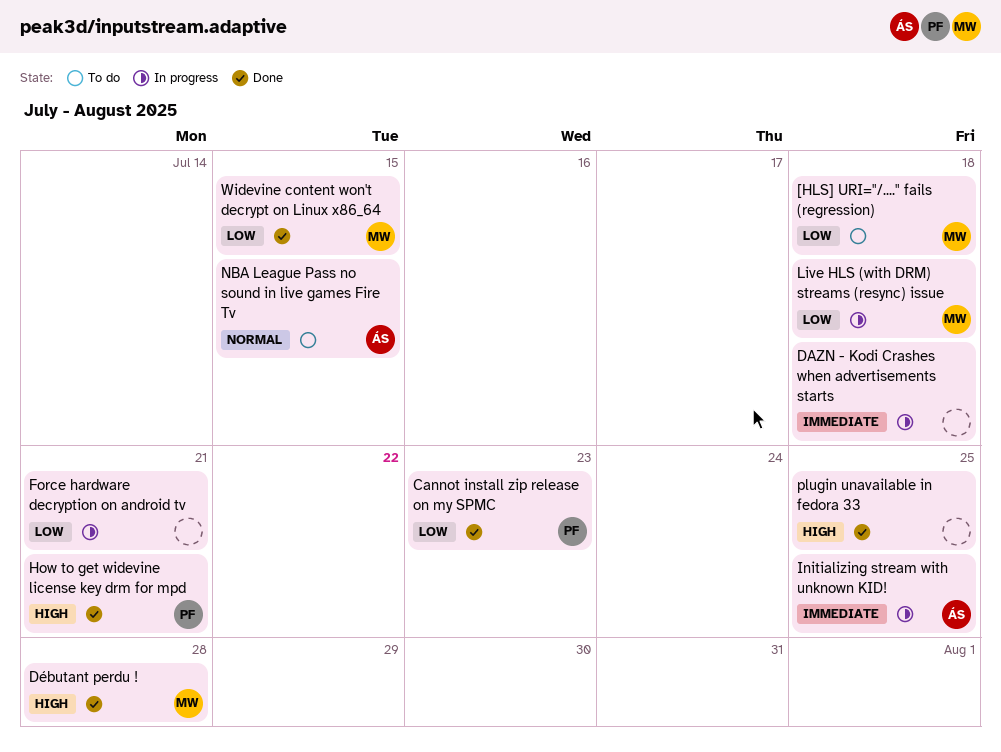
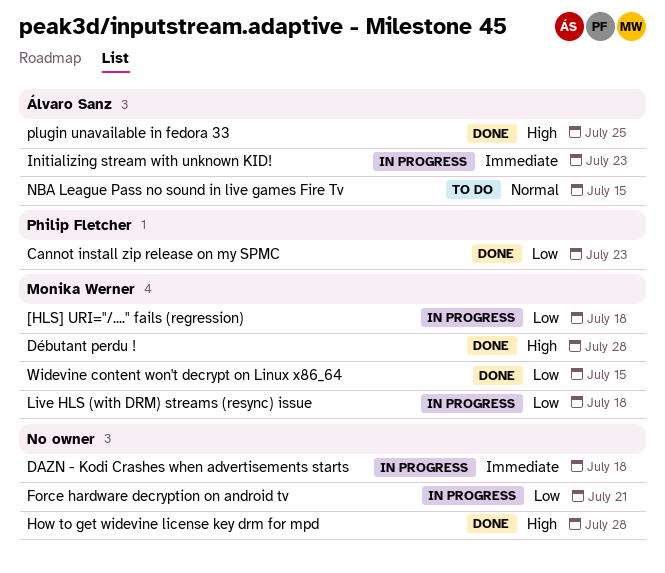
[HLS] URI="/...." fails (regression), status: To do -> In progress
How to get widevine license key drm for mpd, owner: Philip Fletcher -> none
How to get widevine license key drm for mpd, due: Jul 21 -> Jul 28
Initializing stream with unknown KID!, due: Jul 25 -> Jul 23
plugin unavailable in fedora 33, owner: none -> Álvaro Sanz

